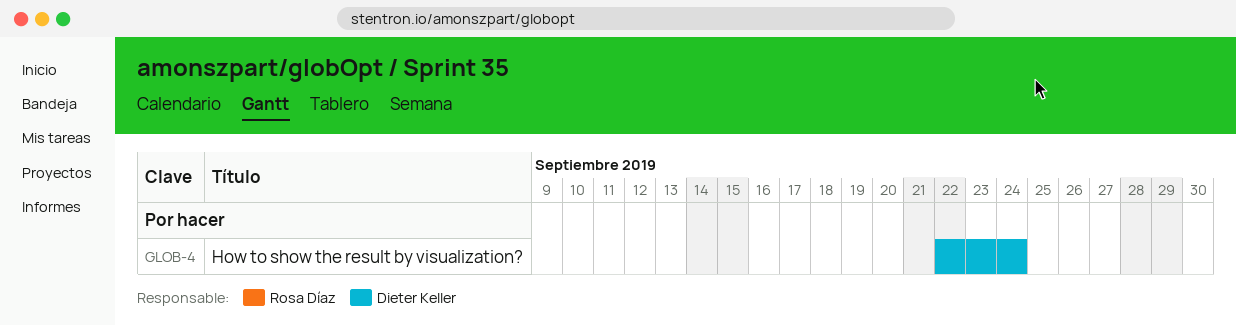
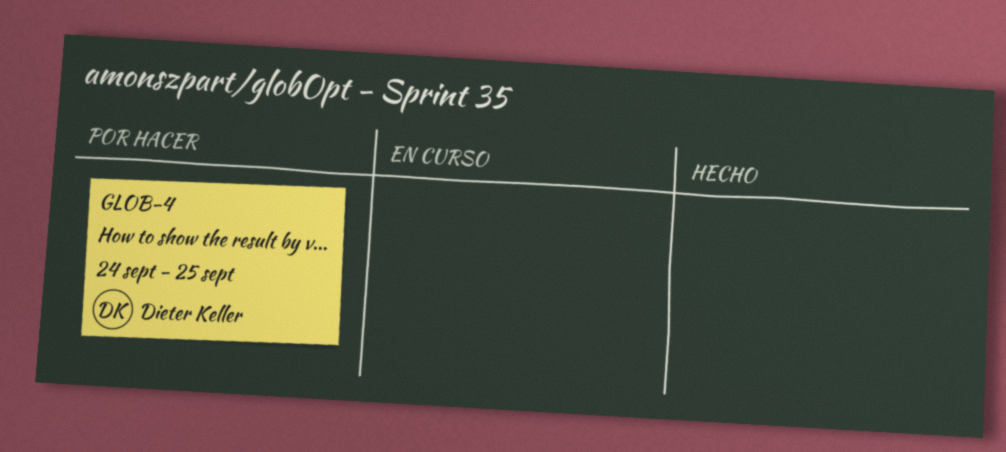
GLOB-4, start: Sep 22 -> Sep 24
GLOB-4, due: Sep 24 -> Sep 25

